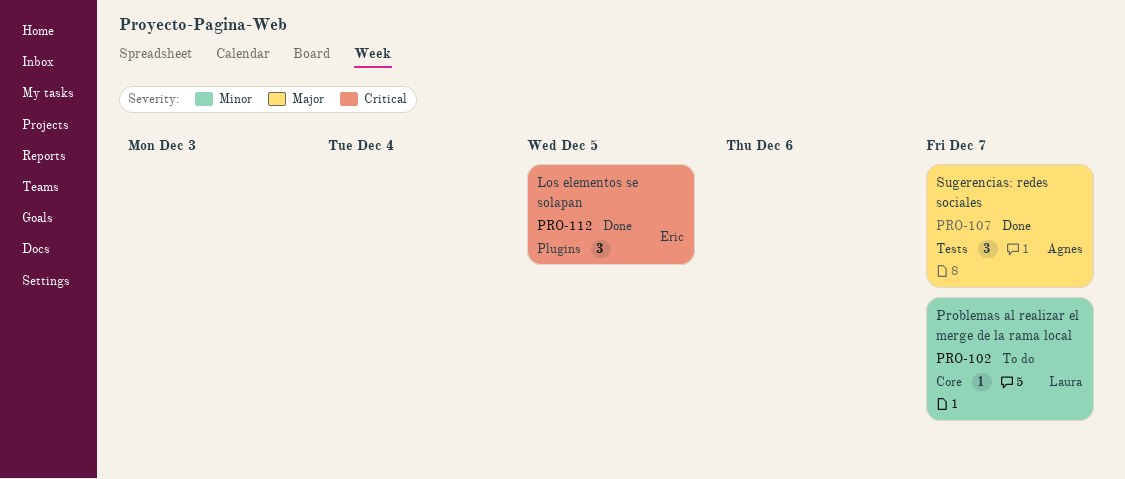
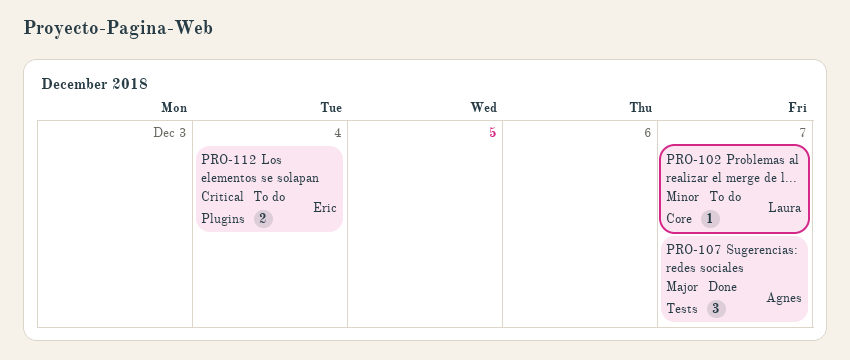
PRO-112, status: Done -> To do
PRO-112, estimate: 3 -> 2
PRO-112, due: Dec 5 -> Dec 4

